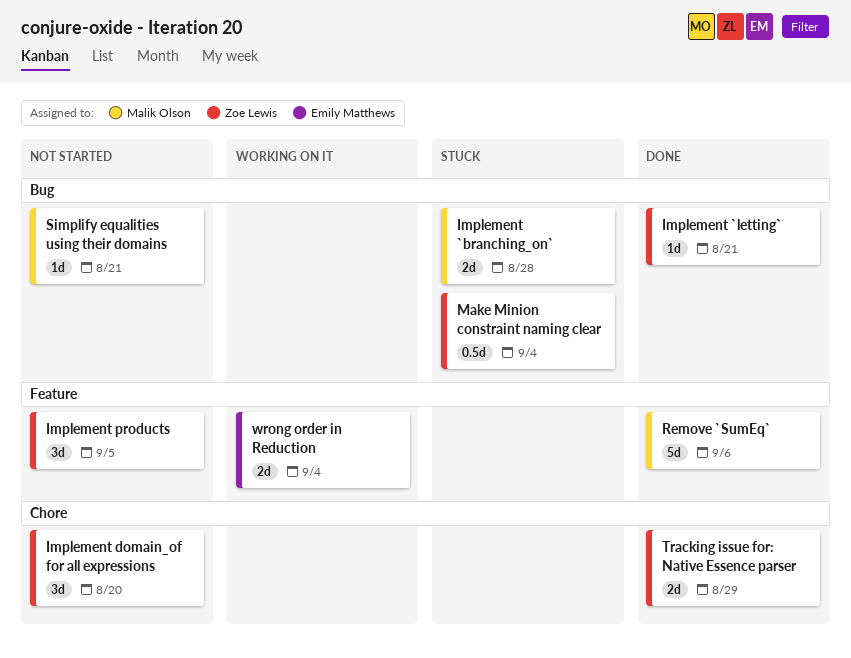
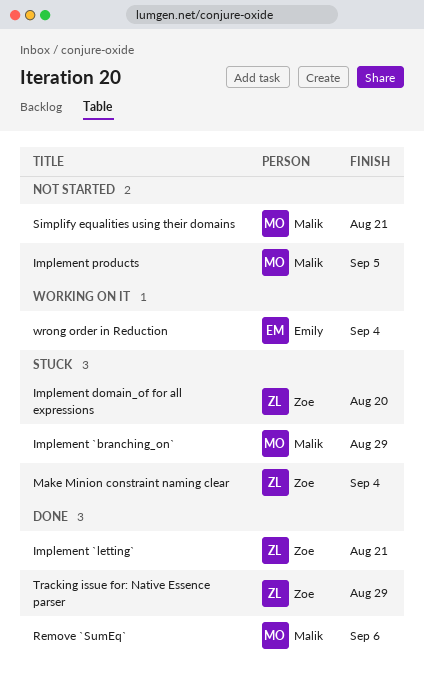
Implement `branching_on`, due: Aug 28 -> Aug 29
Implement domain_of for all expressions, status: Not started -> Stuck
Implement products, owner: Zoe Lewis -> Malik Olson

